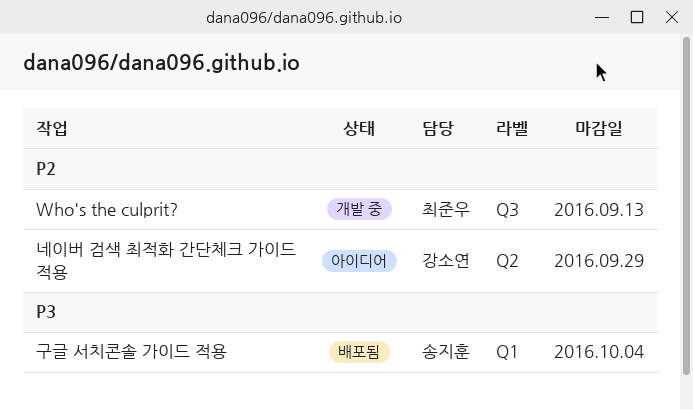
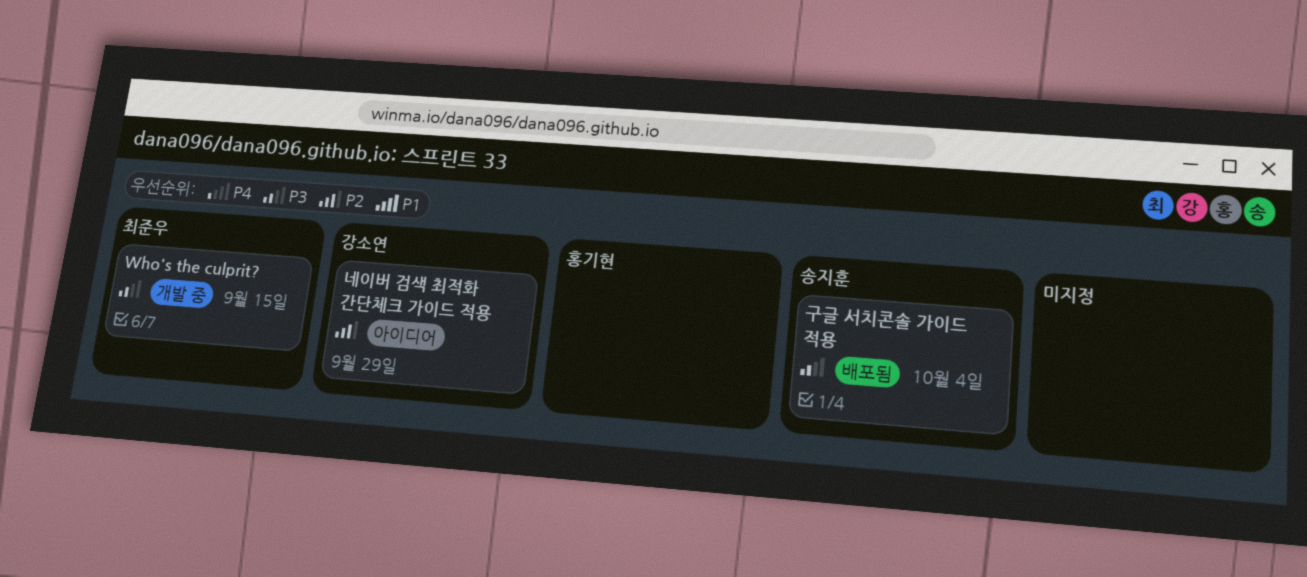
Who's the culprit?, priority: P2 -> P3
Who's the culprit?, due: Sep 13 -> Sep 15

